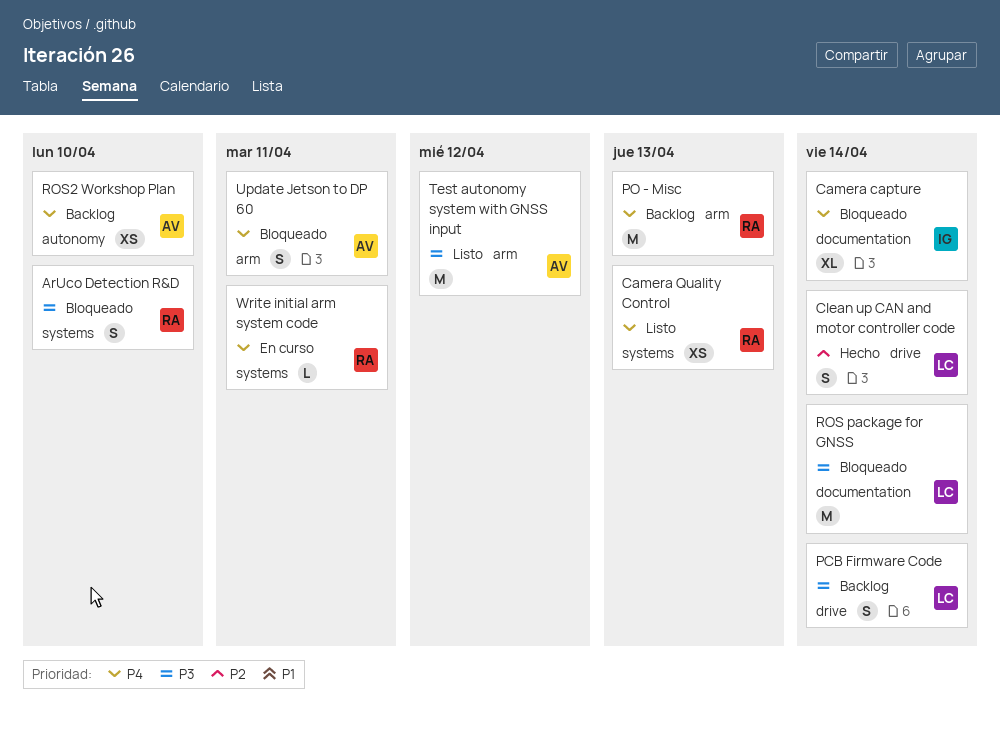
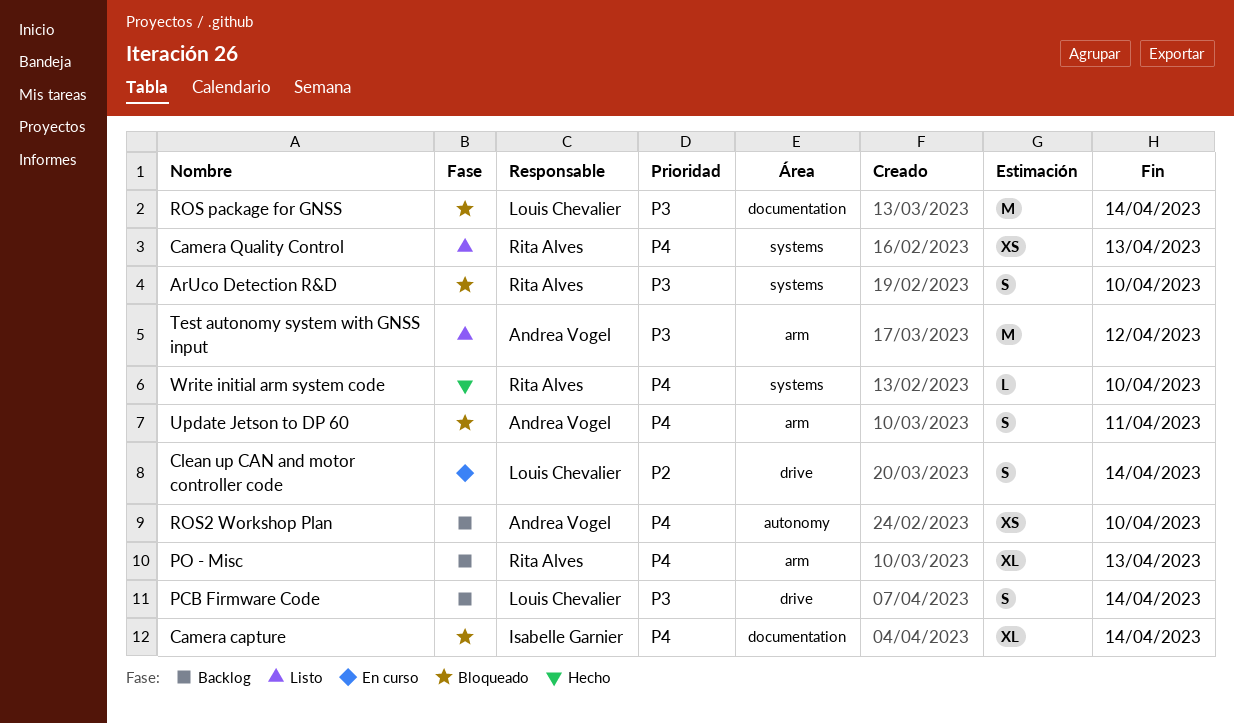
Clean up CAN and motor controller code, status: Hecho -> En curso
PO - Misc, estimate: M -> XL
Write initial arm system code, status: En curso -> Hecho
Write initial arm system code, due: Apr 11 -> Apr 10

